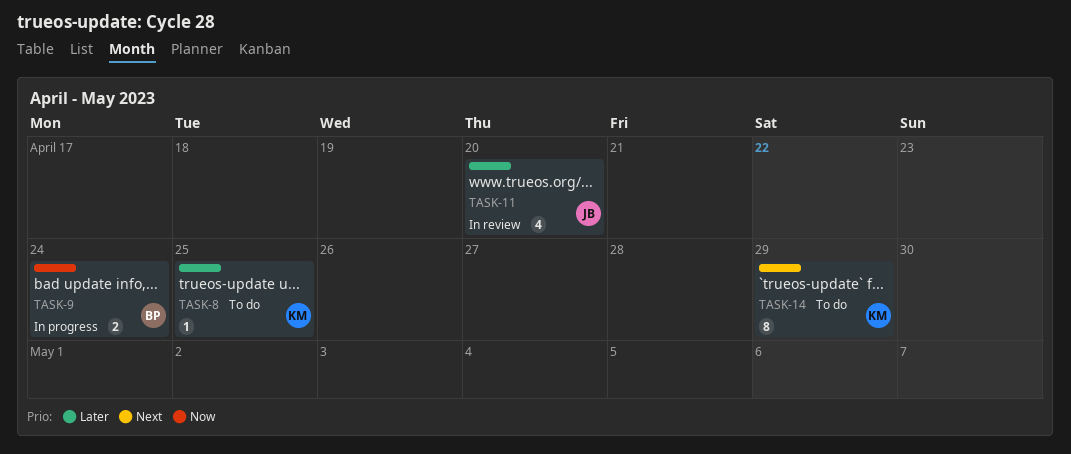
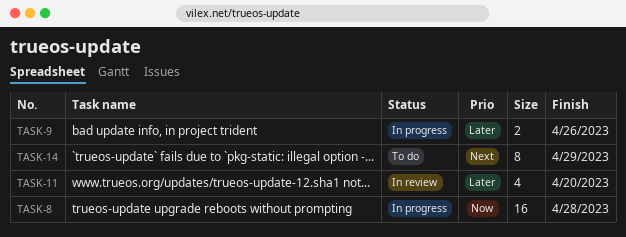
TASK-8, status: To do -> In progress
TASK-8, priority: Later -> Now
TASK-8, estimate: 1 -> 16
TASK-8, due: Apr 25 -> Apr 28
TASK-9, priority: Now -> Later
TASK-9, due: Apr 24 -> Apr 26

